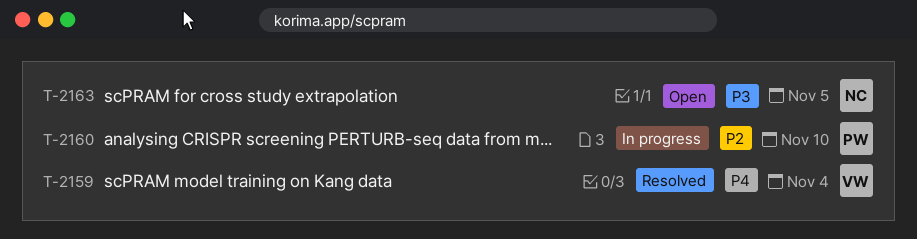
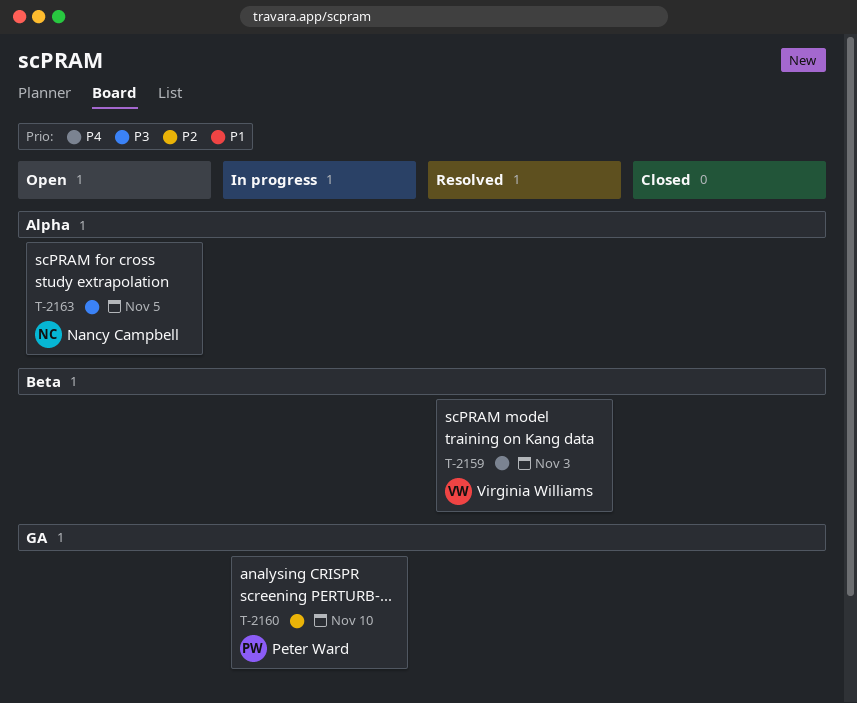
T-2159, due: Nov 4 -> Nov 3

